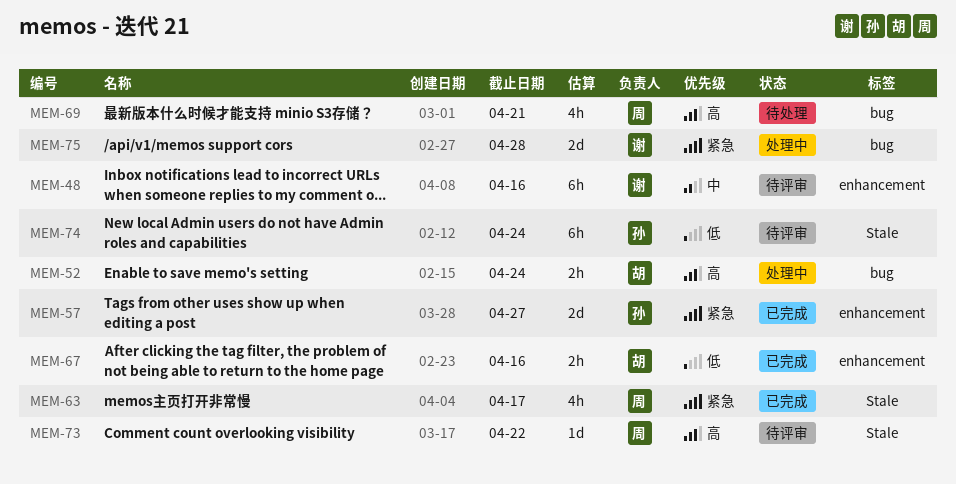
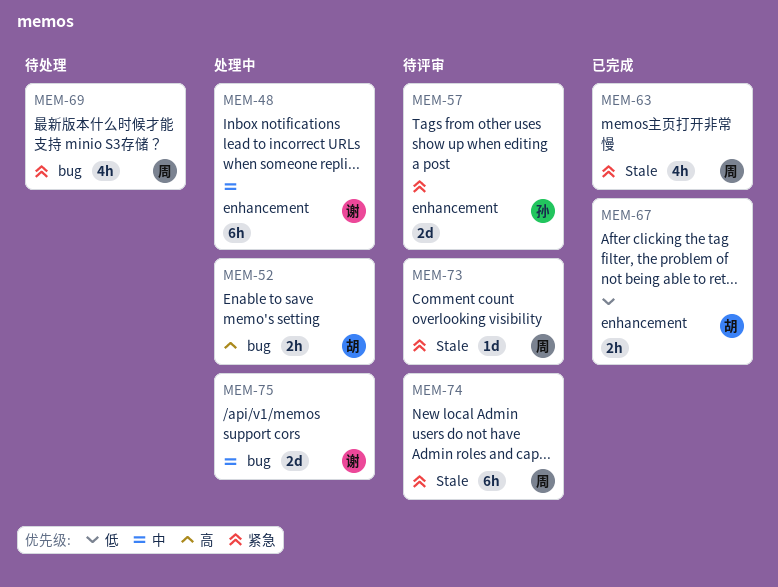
MEM-48, status: 待评审 -> 处理中
MEM-57, status: 已完成 -> 待评审
MEM-69, priority: 高 -> 紧急
MEM-73, priority: 高 -> 紧急
MEM-74, owner: 孙 -> 周
MEM-74, priority: 低 -> 紧急
MEM-75, priority: 紧急 -> 中

